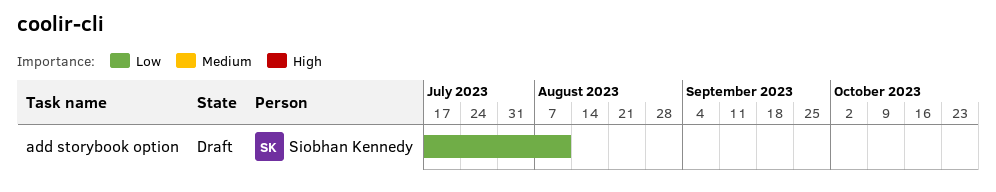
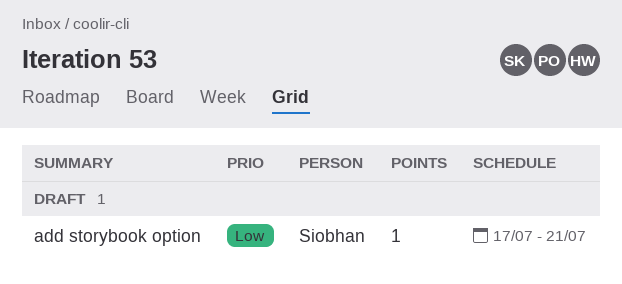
add storybook option, due: Aug 11 -> Jul 21

